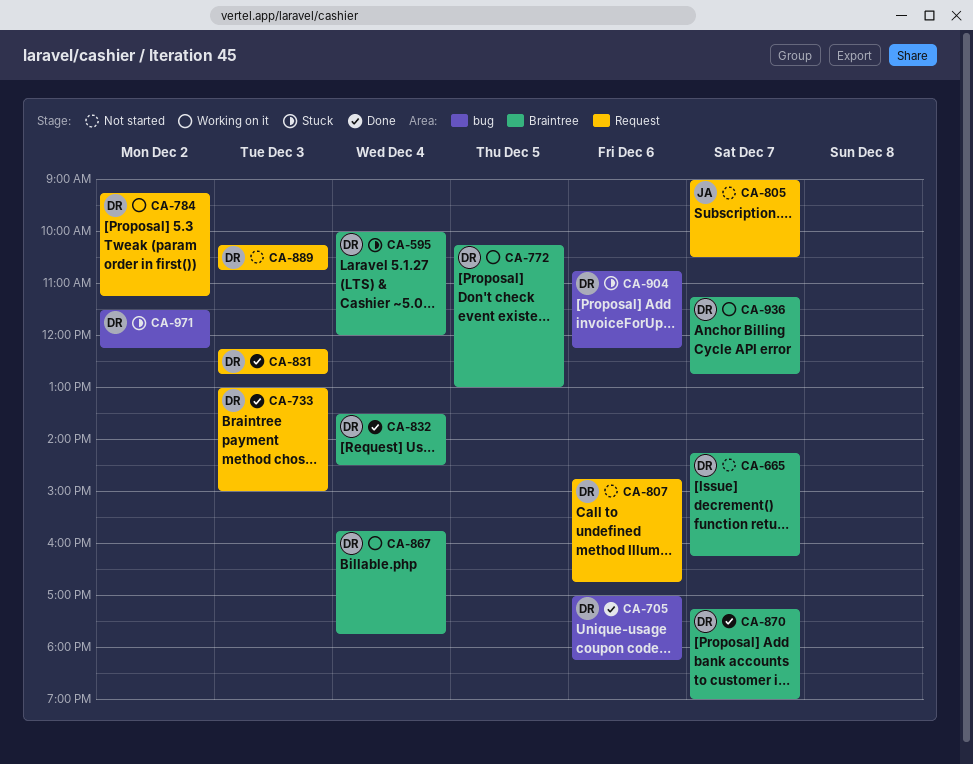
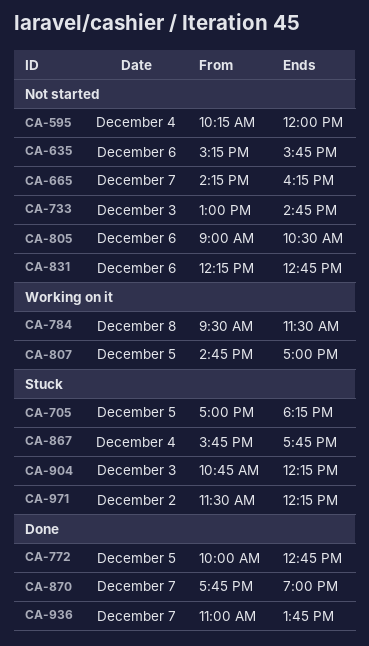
CA-595, status: Stuck -> Not started
CA-595, begins: 10:00 -> 10:15
CA-635: none -> present
CA-705, status: Done -> Stuck
CA-705, day: Dec 6 -> Dec 5
CA-733, status: Done -> Not started
CA-733, ends: 15:00 -> 14:45
CA-772, status: Working on it -> Done
CA-772, begins: 10:15 -> 10:00
CA-772, ends: 13:00 -> 12:45
CA-784, day: Dec 2 -> Dec 8
CA-784, begins: 09:15 -> 09:30
CA-784, ends: 11:15 -> 11:30
CA-805, day: Dec 7 -> Dec 6
CA-807, status: Not started -> Working on it
CA-807, day: Dec 6 -> Dec 5
CA-807, ends: 16:45 -> 17:00
CA-831, status: Done -> Not started
CA-831, day: Dec 3 -> Dec 6
CA-832: present -> none
CA-867, status: Working on it -> Stuck
CA-870, begins: 17:15 -> 17:45
CA-889: present -> none
CA-904, day: Dec 6 -> Dec 3
CA-936, status: Working on it -> Done
CA-936, begins: 11:15 -> 11:00
CA-936, ends: 12:45 -> 13:45

